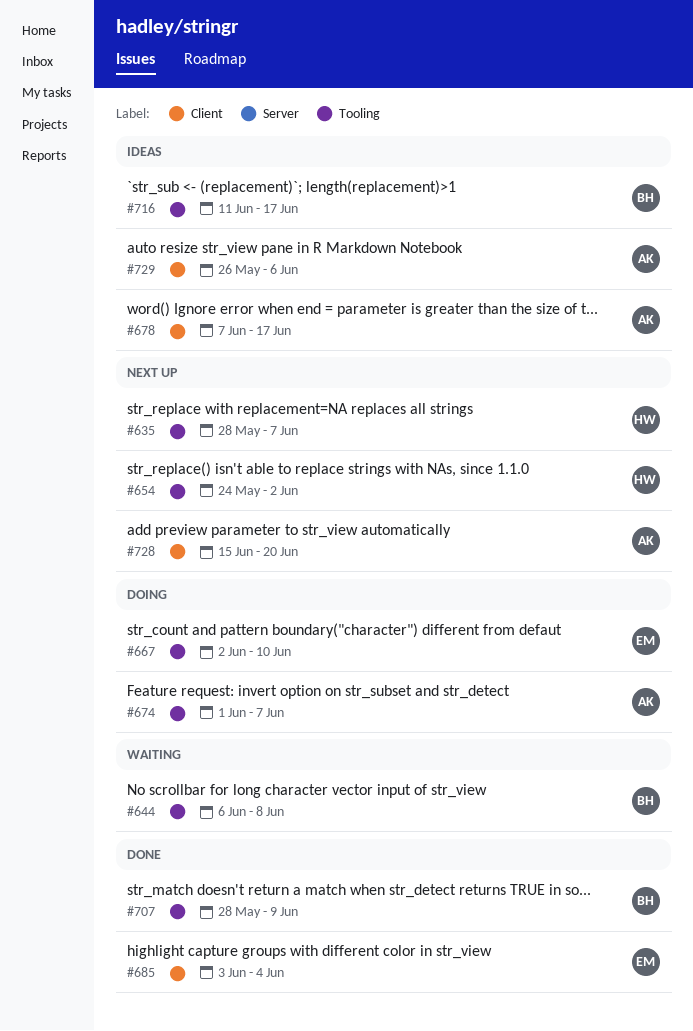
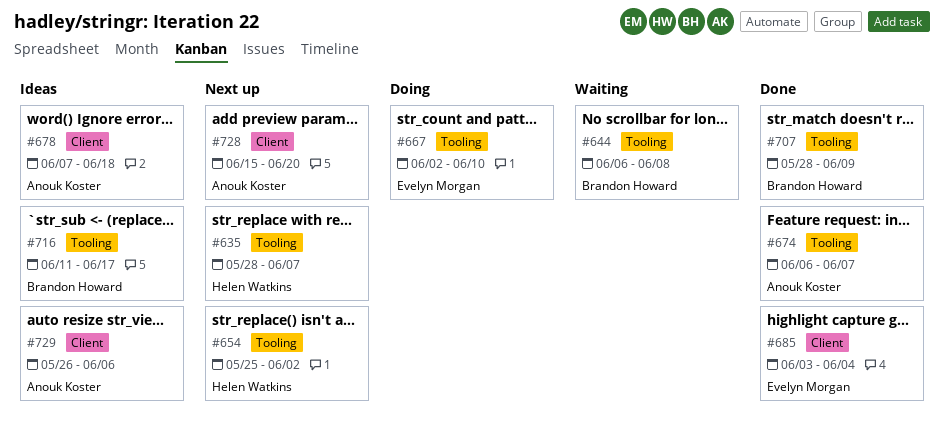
#654, start: May 24 -> May 25
#674, status: Doing -> Done
#674, start: Jun 1 -> Jun 6
#678, due: Jun 17 -> Jun 18

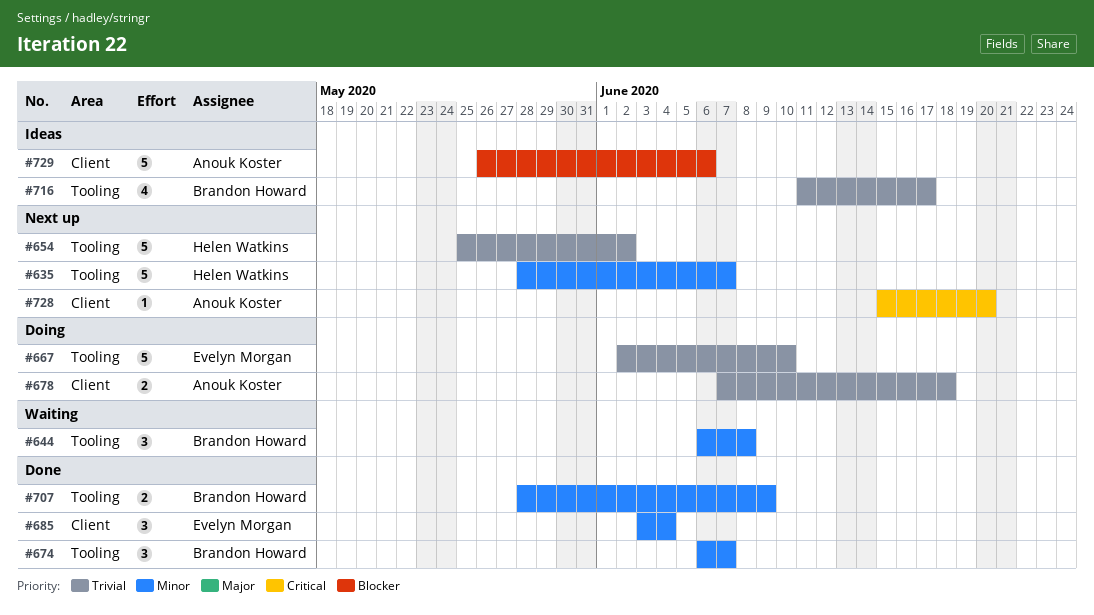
#674, owner: Anouk Koster -> Brandon Howard
#678, status: Ideas -> Doing

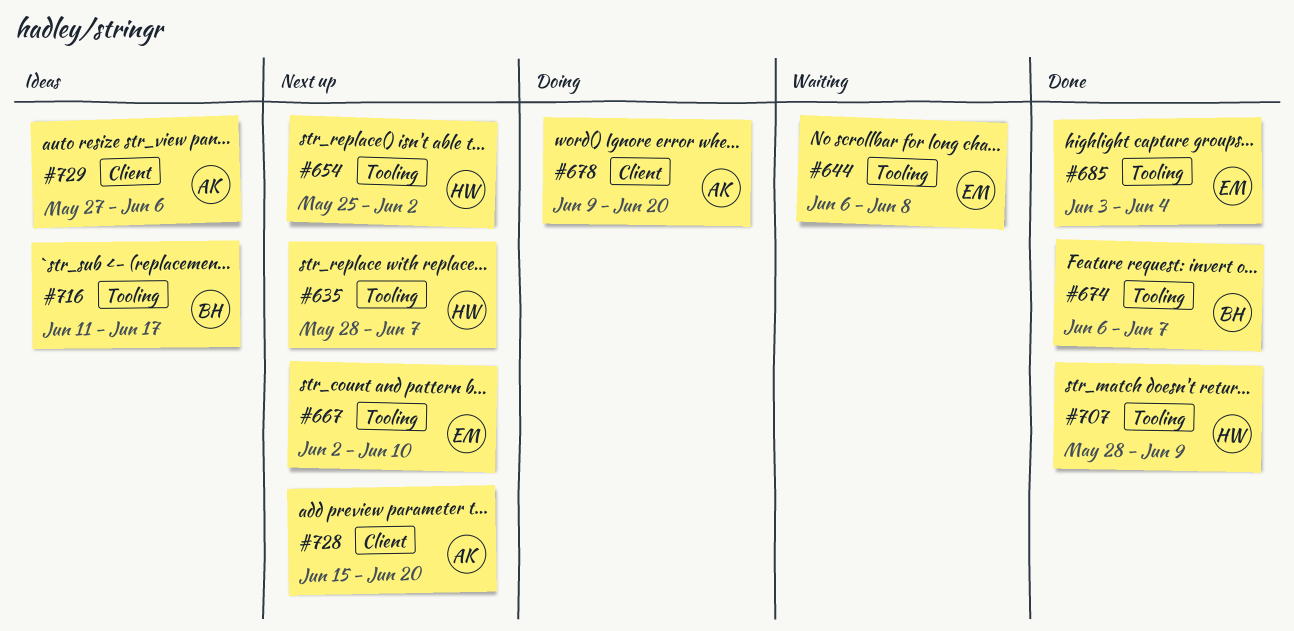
#644, owner: Brandon Howard -> Evelyn Morgan
#667, status: Doing -> Next up
#678, start: Jun 7 -> Jun 9
#678, due: Jun 18 -> Jun 20
#685, label: Client -> Tooling
#707, owner: Brandon Howard -> Helen Watkins
#729, start: May 26 -> May 27

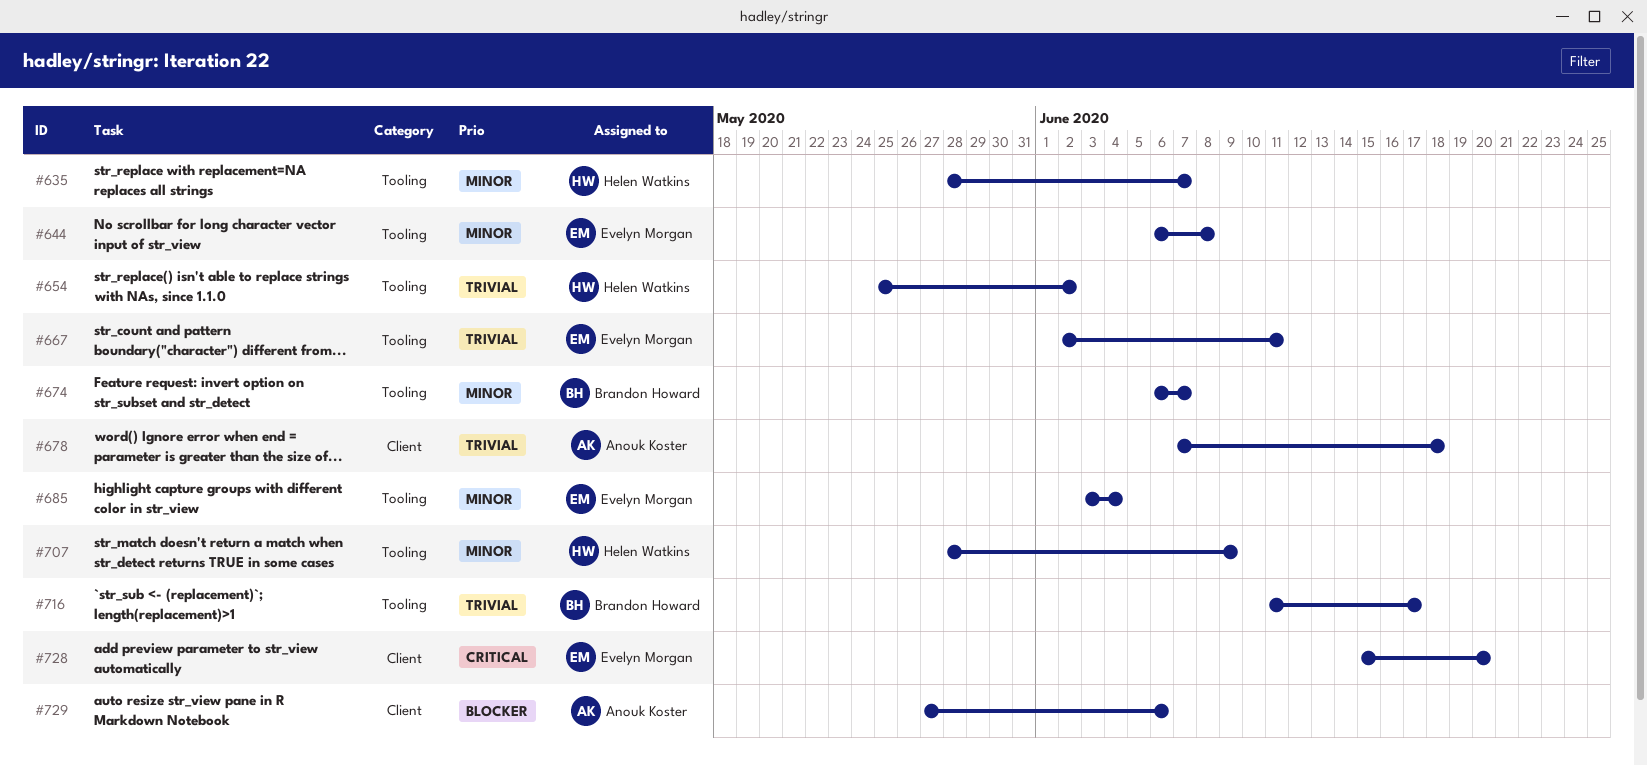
#667, due: Jun 10 -> Jun 11
#678, start: Jun 9 -> Jun 7
#678, due: Jun 20 -> Jun 18
#728, owner: Anouk Koster -> Evelyn Morgan

